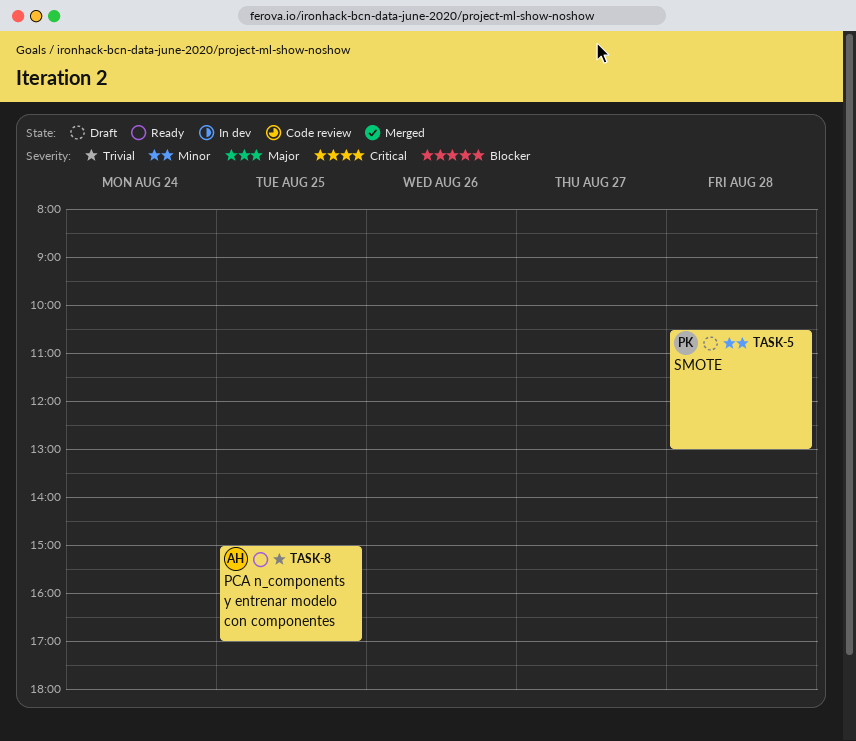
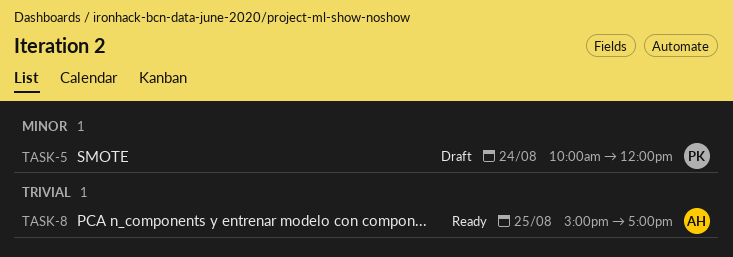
TASK-5, day: Aug 28 -> Aug 24
TASK-5, begins: 10:30 -> 10:00
TASK-5, ends: 13:00 -> 12:00

